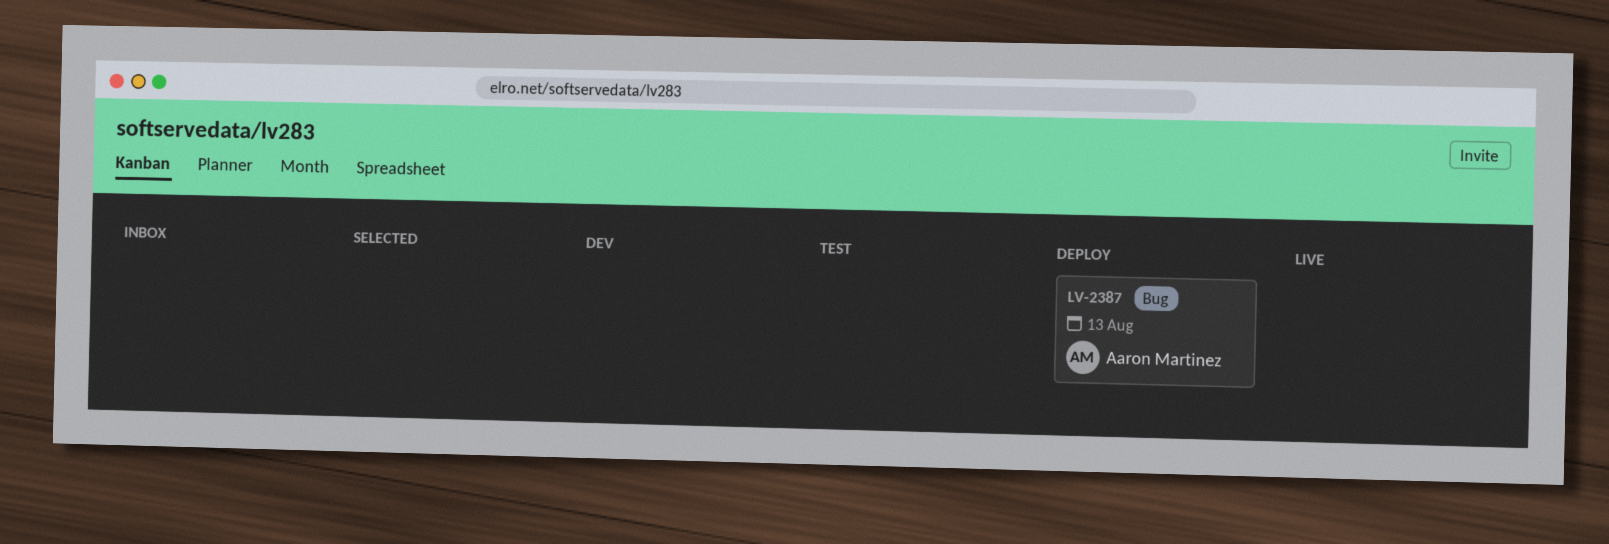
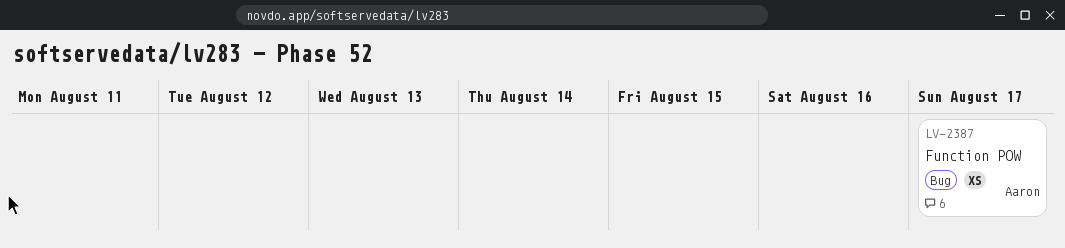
LV-2387, due: Aug 13 -> Aug 17

